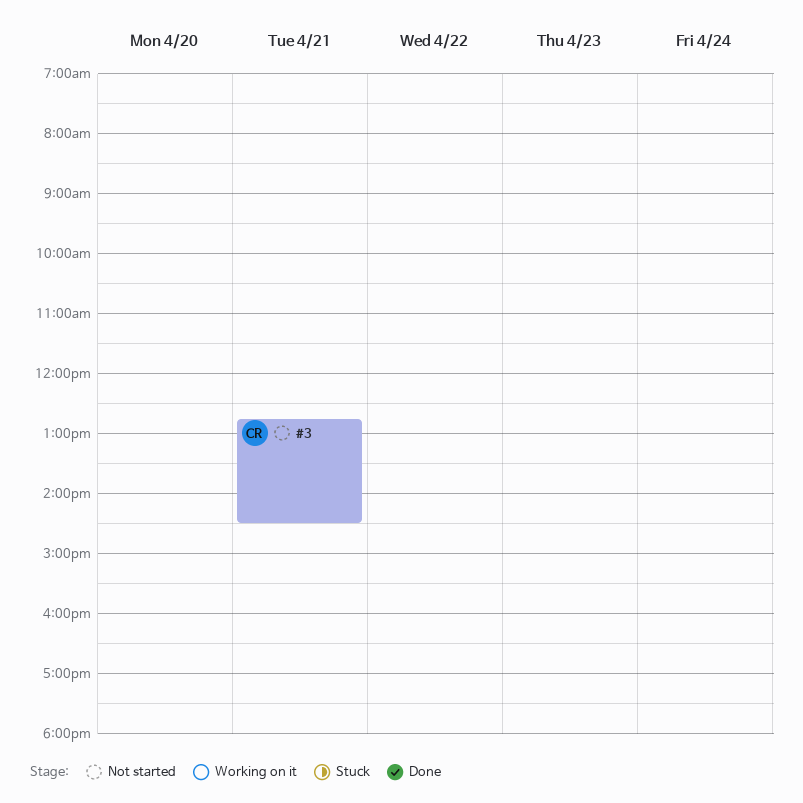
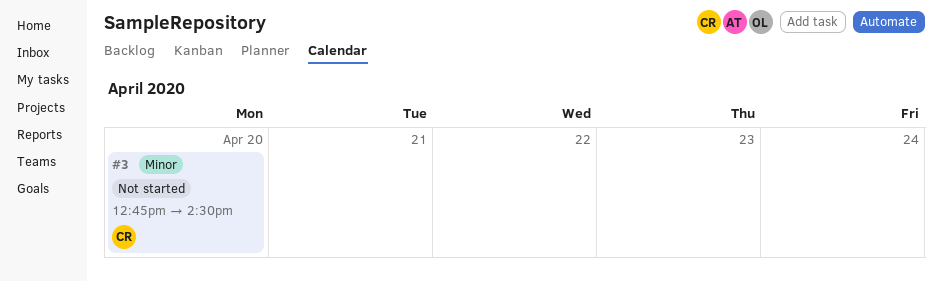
#3, day: Apr 21 -> Apr 20

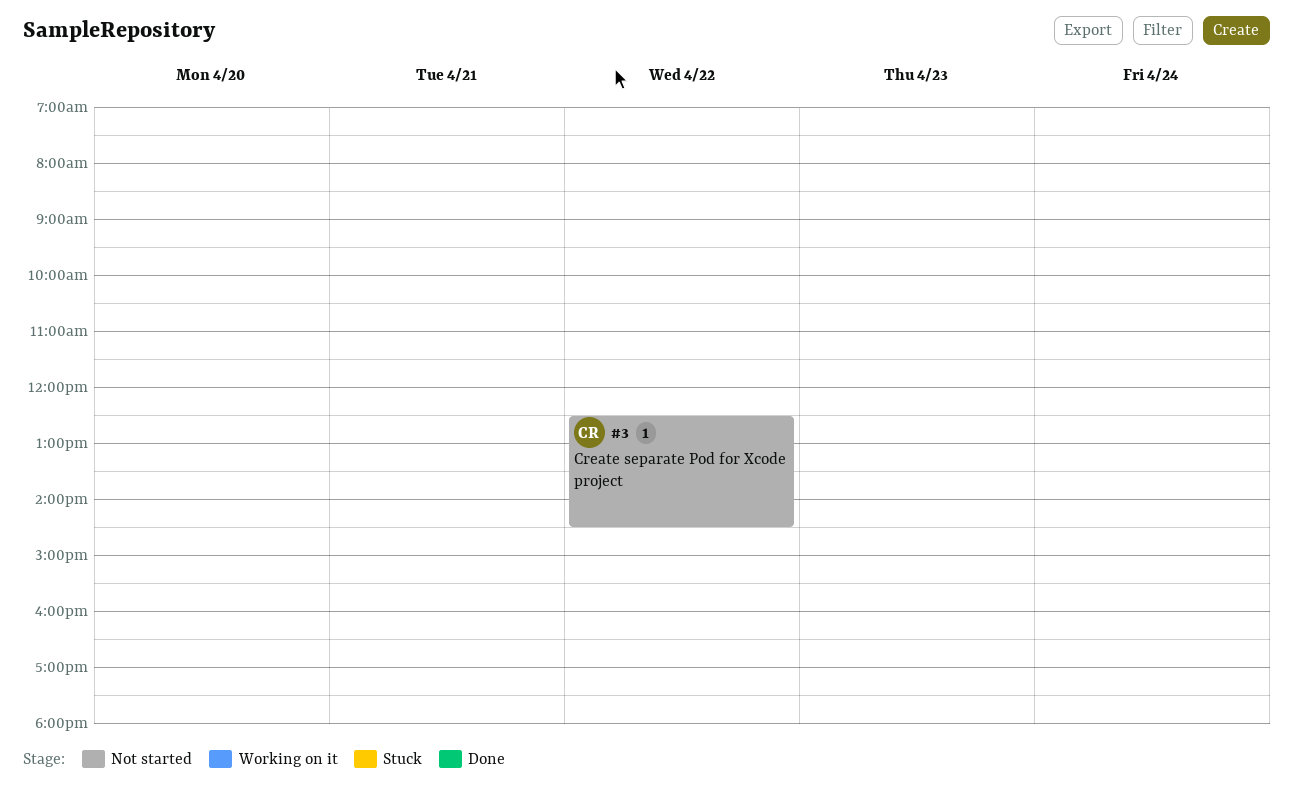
#3, day: Apr 20 -> Apr 22
#3, begins: 12:45 -> 12:30

